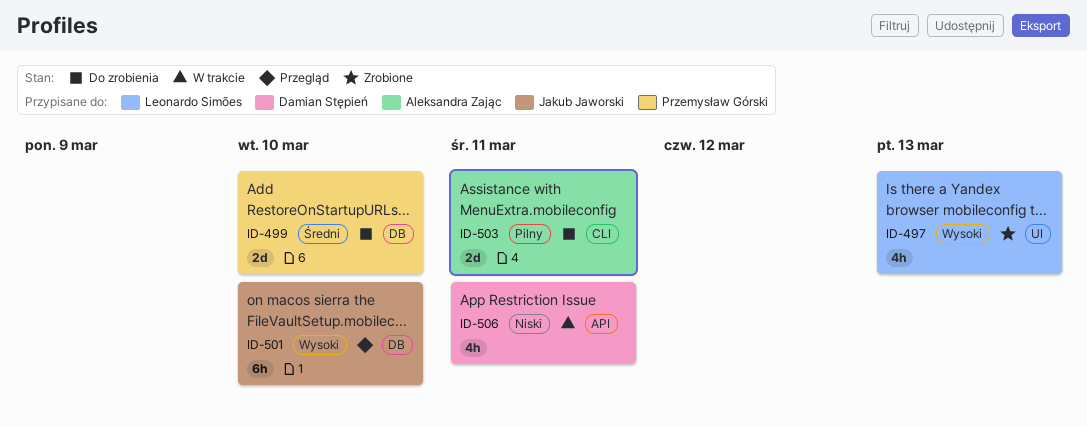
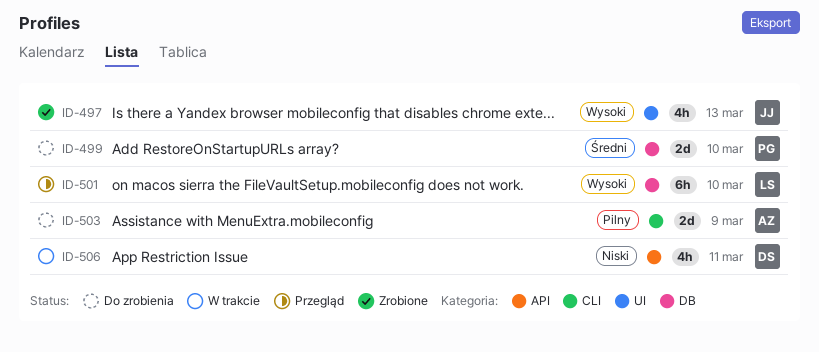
ID-497, owner: Leonardo Simões -> Jakub Jaworski
ID-501, owner: Jakub Jaworski -> Leonardo Simões
ID-503, due: Mar 11 -> Mar 9

